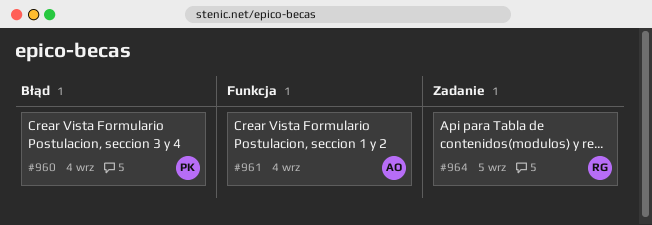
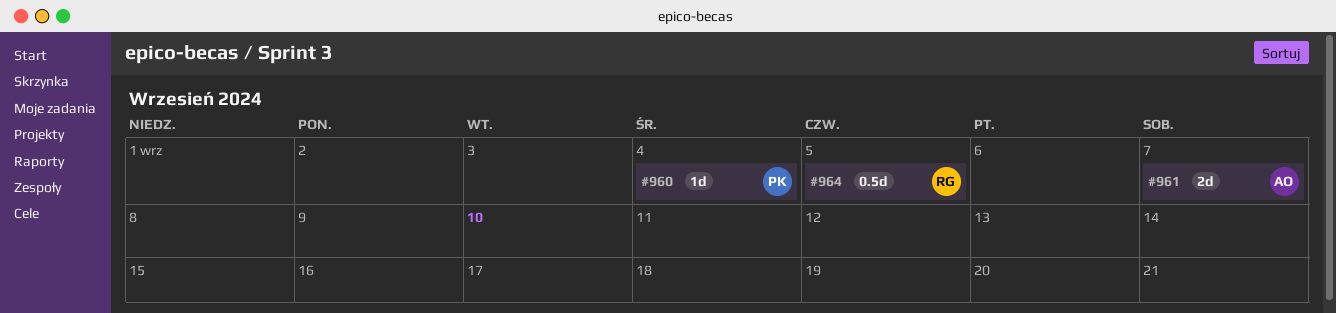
#961, due: Sep 4 -> Sep 7

